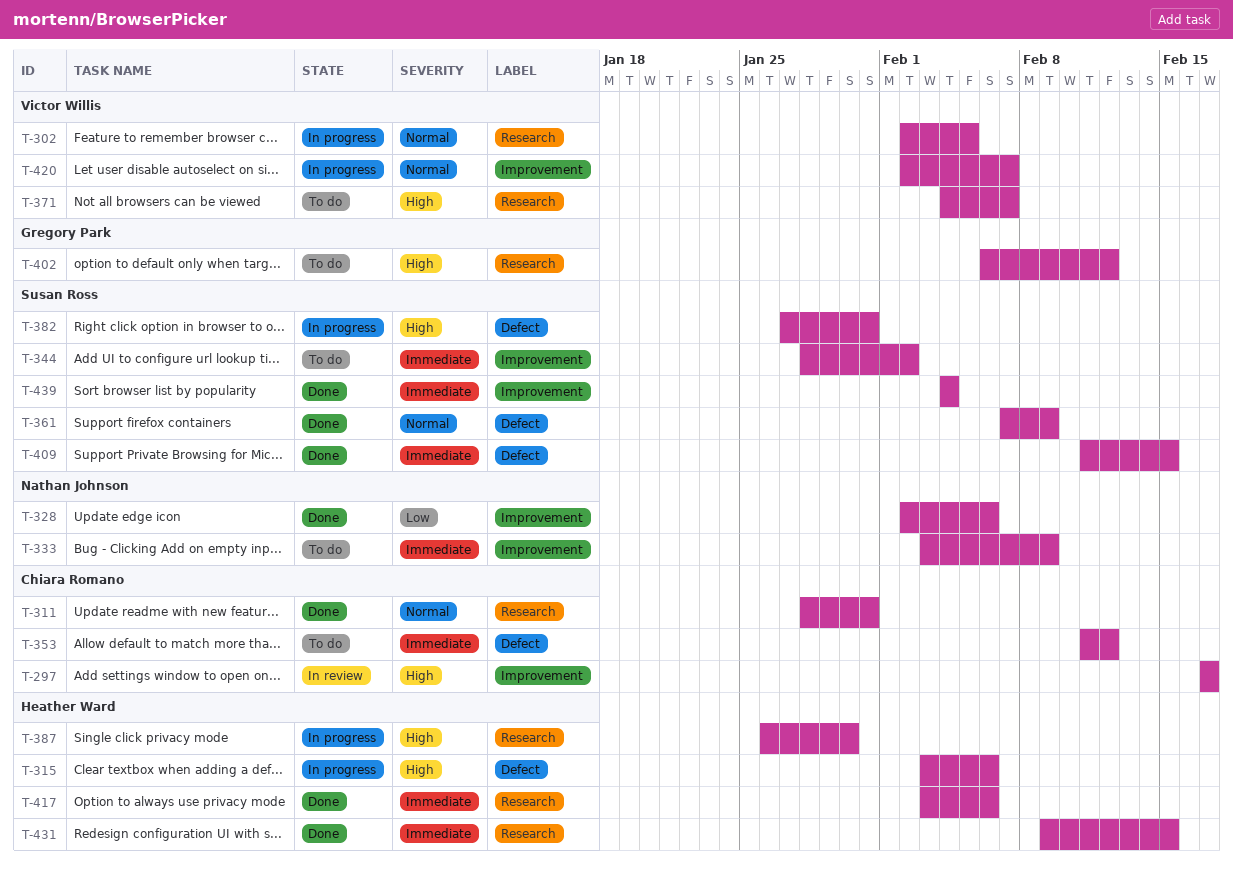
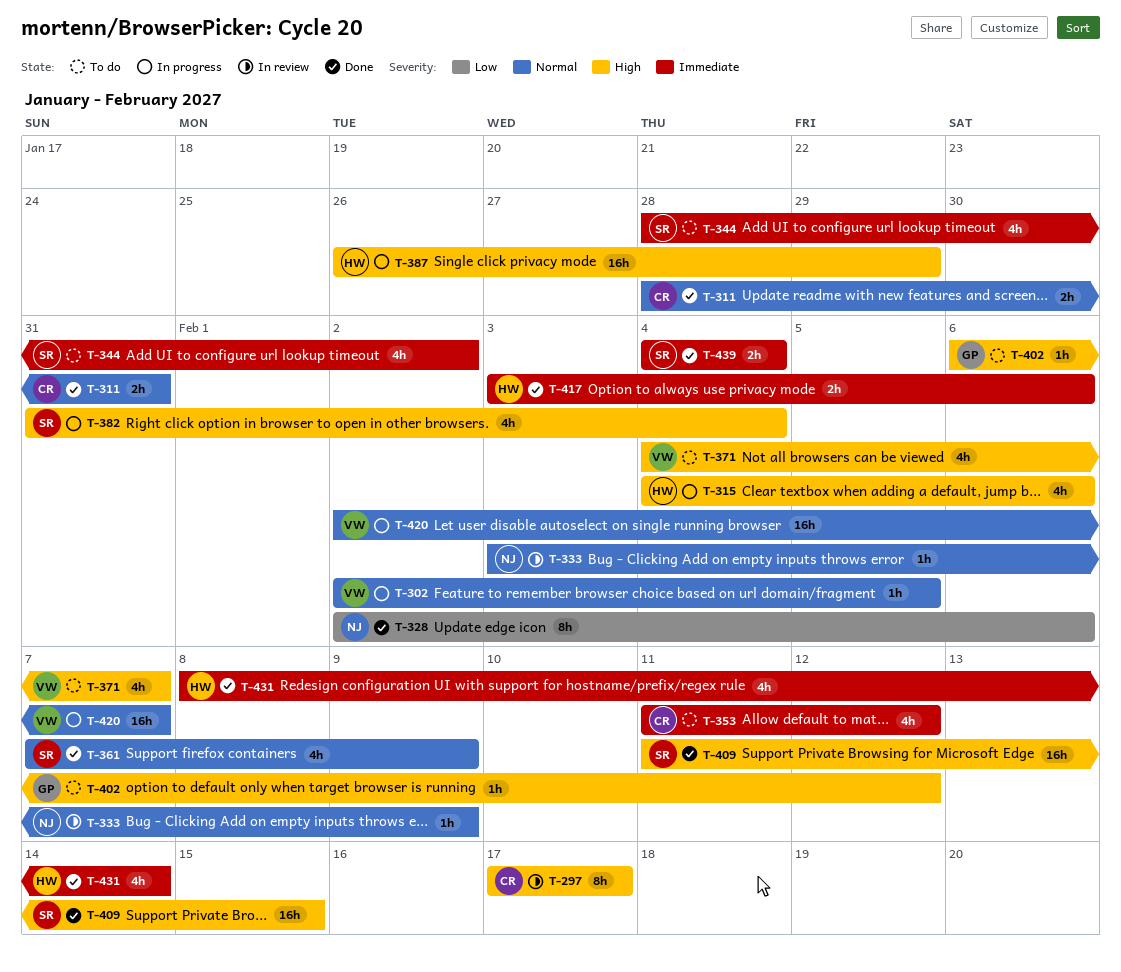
T-315, start: Feb 3 -> Feb 4
T-333, status: To do -> In review
T-333, priority: Immediate -> Normal
T-382, start: Jan 27 -> Jan 31
T-382, due: Jan 31 -> Feb 4
T-387, due: Jan 30 -> Jan 29
T-409, priority: Immediate -> High
T-431, start: Feb 9 -> Feb 8
T-431, due: Feb 15 -> Feb 14

